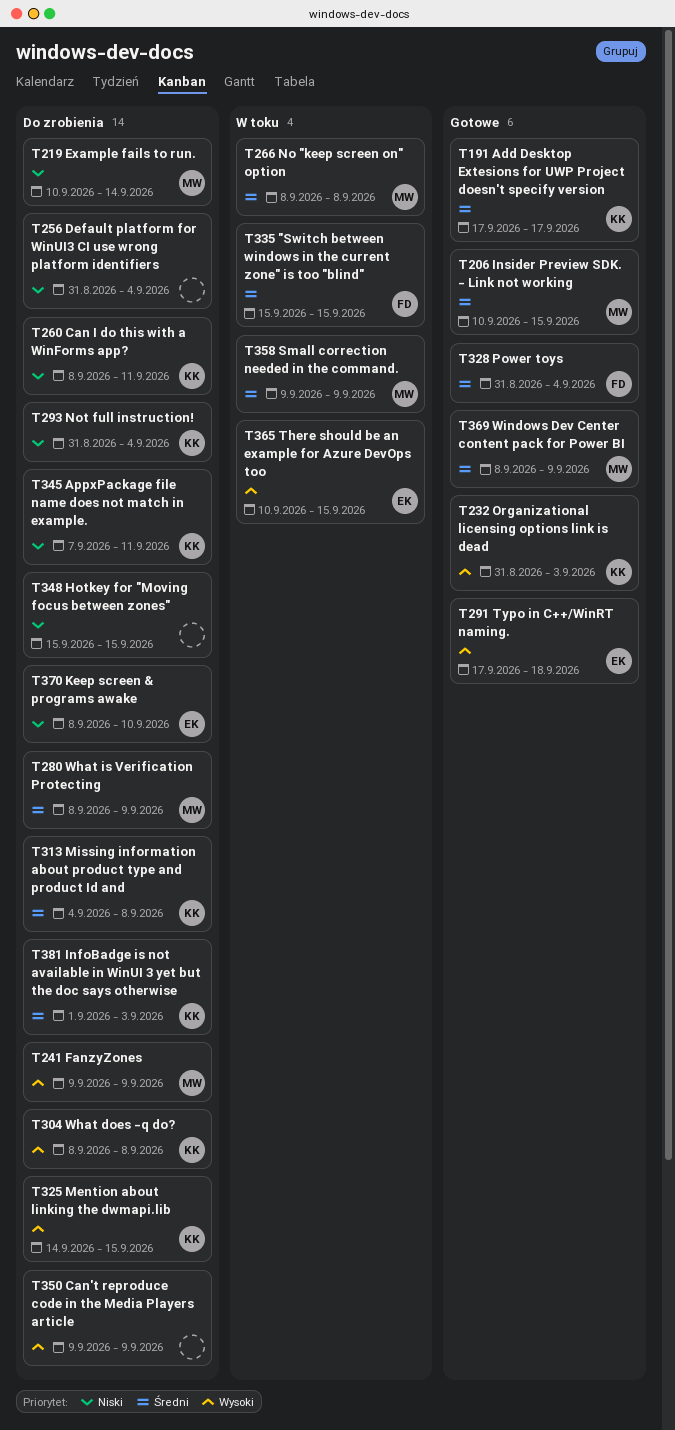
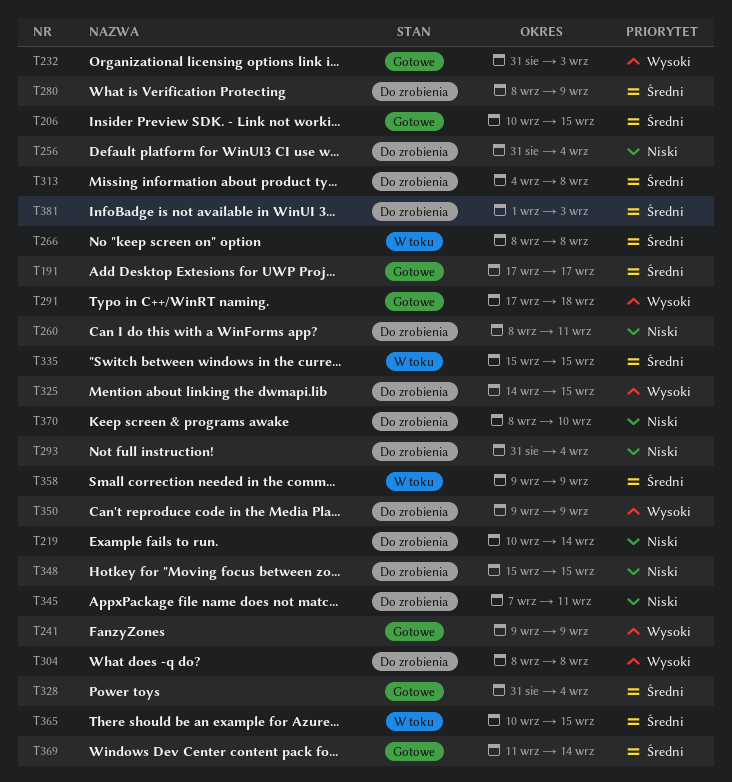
T241, status: Do zrobienia -> Gotowe
T365, priority: Wysoki -> Średni
T369, start: Sep 8 -> Sep 11
T369, due: Sep 9 -> Sep 14

